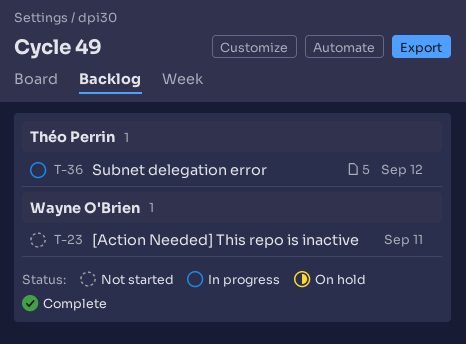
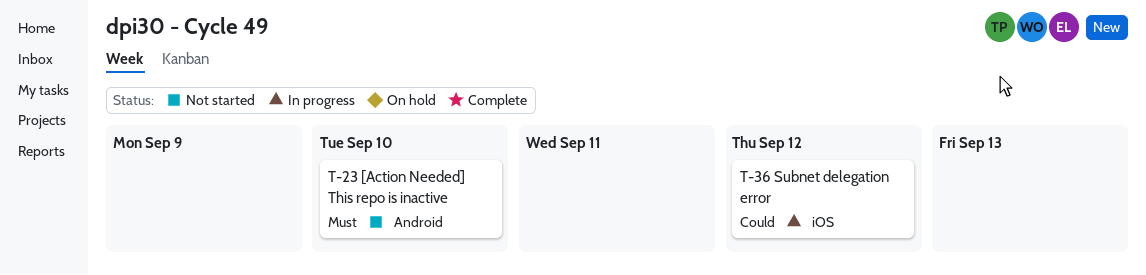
T-23, due: Sep 11 -> Sep 10

